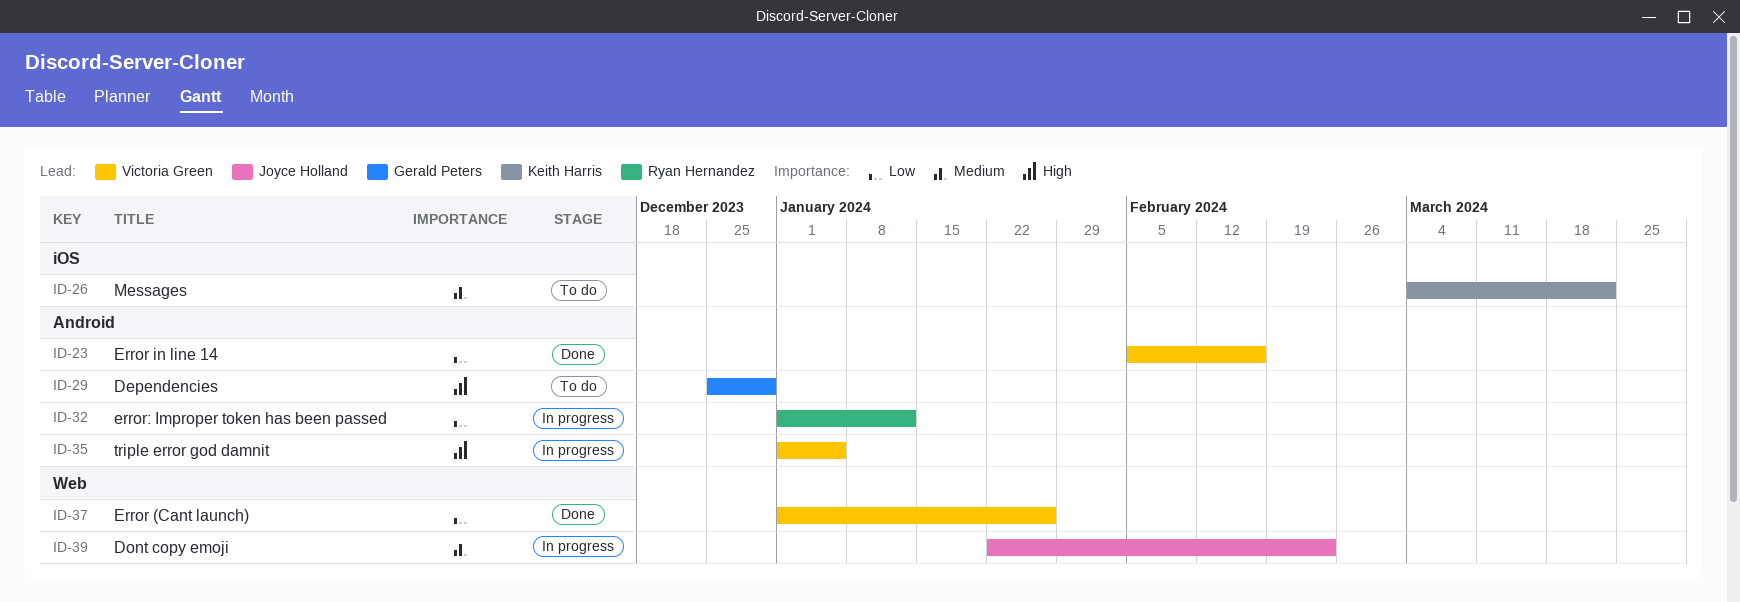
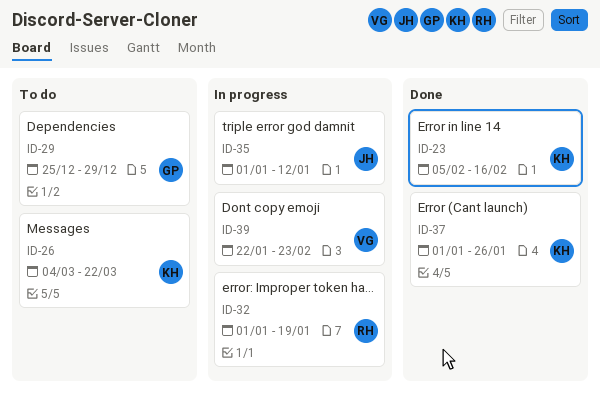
ID-23, owner: Victoria Green -> Keith Harris
ID-32, due: Jan 12 -> Jan 19
ID-35, owner: Victoria Green -> Joyce Holland
ID-35, due: Jan 5 -> Jan 12
ID-37, owner: Victoria Green -> Keith Harris
ID-39, owner: Joyce Holland -> Victoria Green

